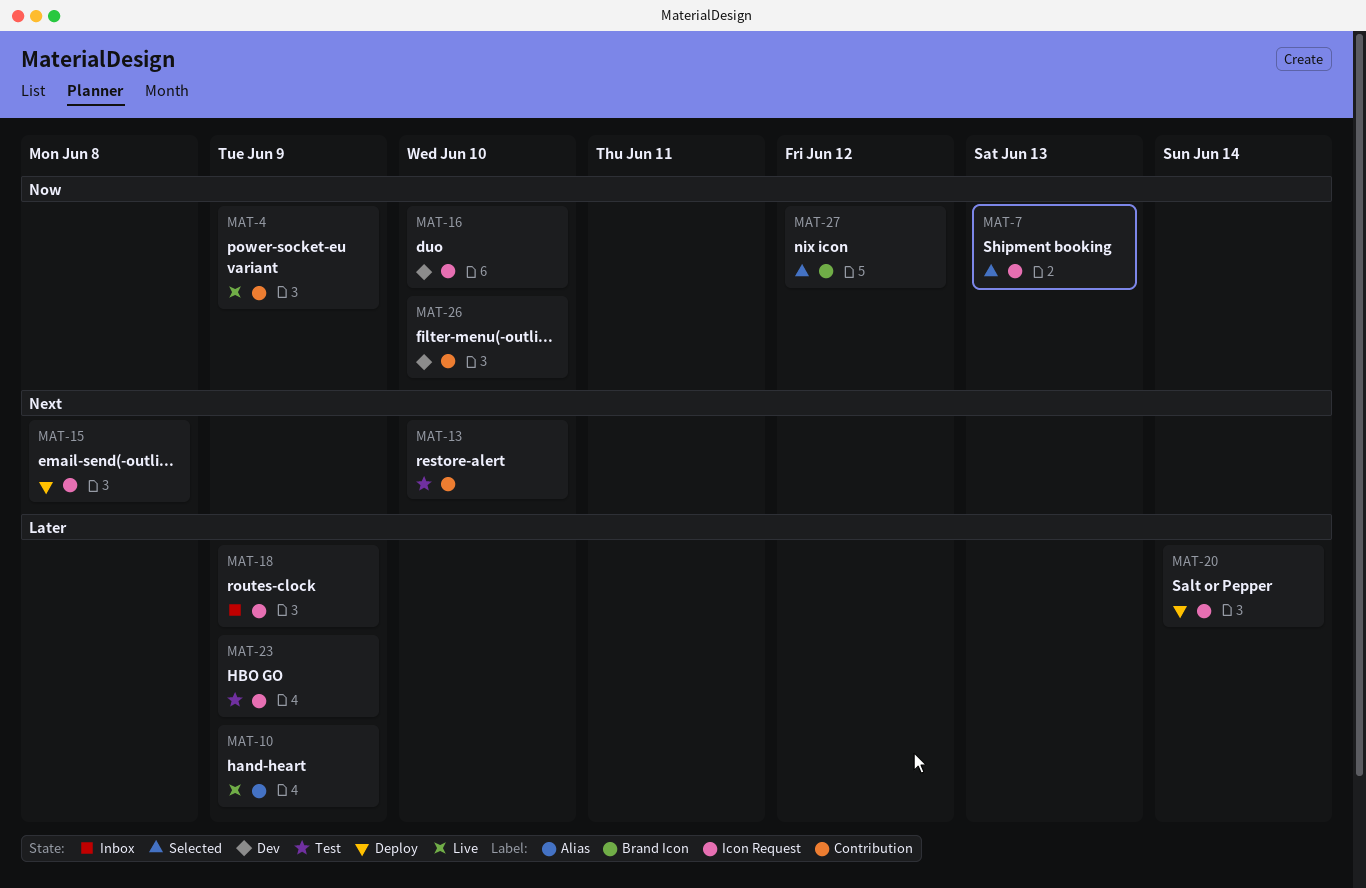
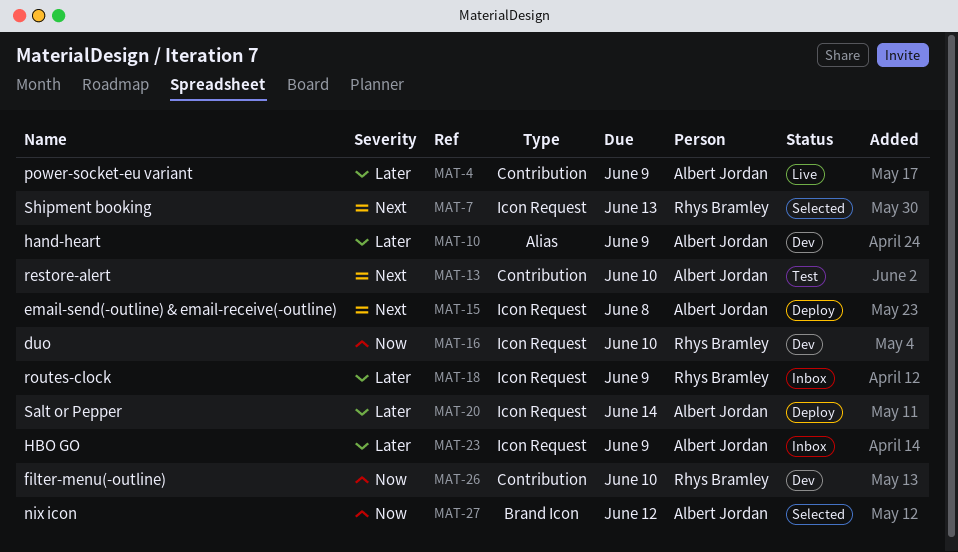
MAT-4, priority: Now -> Later
MAT-7, priority: Now -> Next
MAT-10, status: Live -> Dev
MAT-23, status: Test -> Inbox

